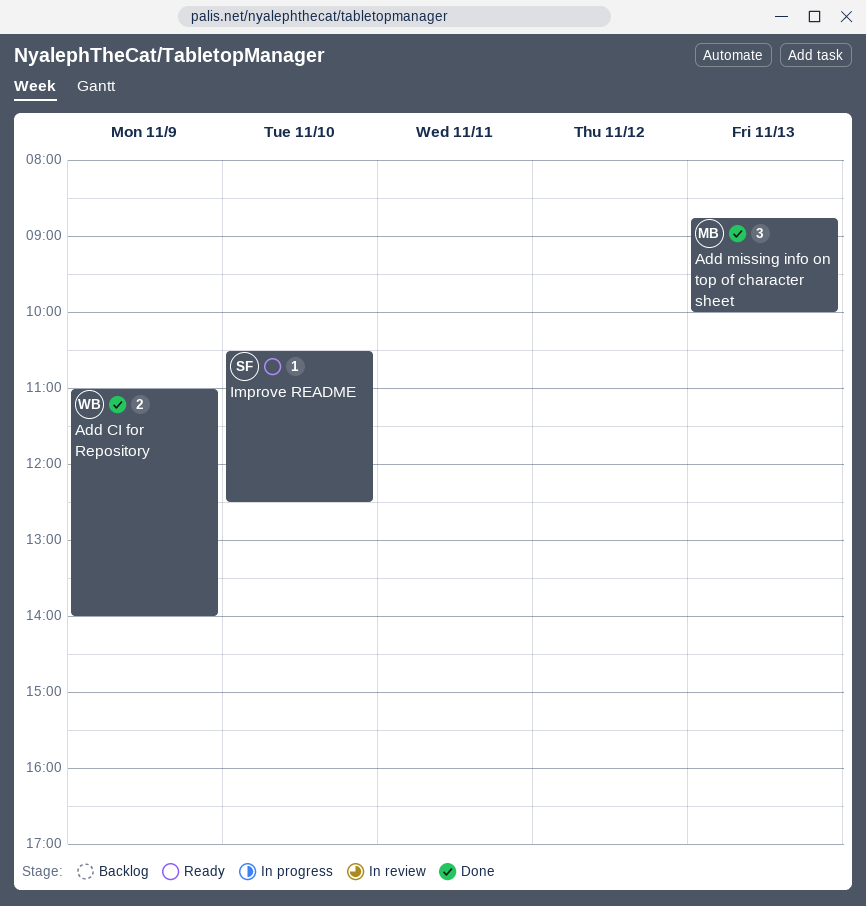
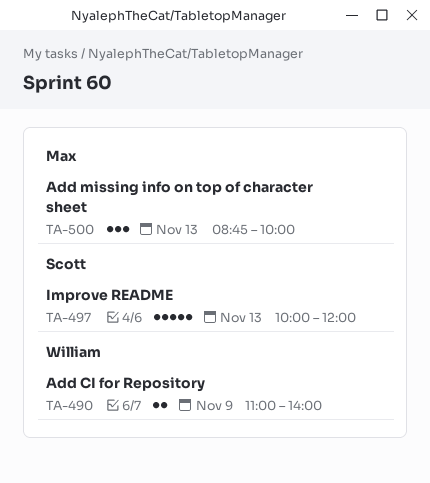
Improve README, estimate: 1 -> 5
Improve README, day: Nov 10 -> Nov 13
Improve README, begins: 10:30 -> 10:00
Improve README, ends: 12:30 -> 12:00

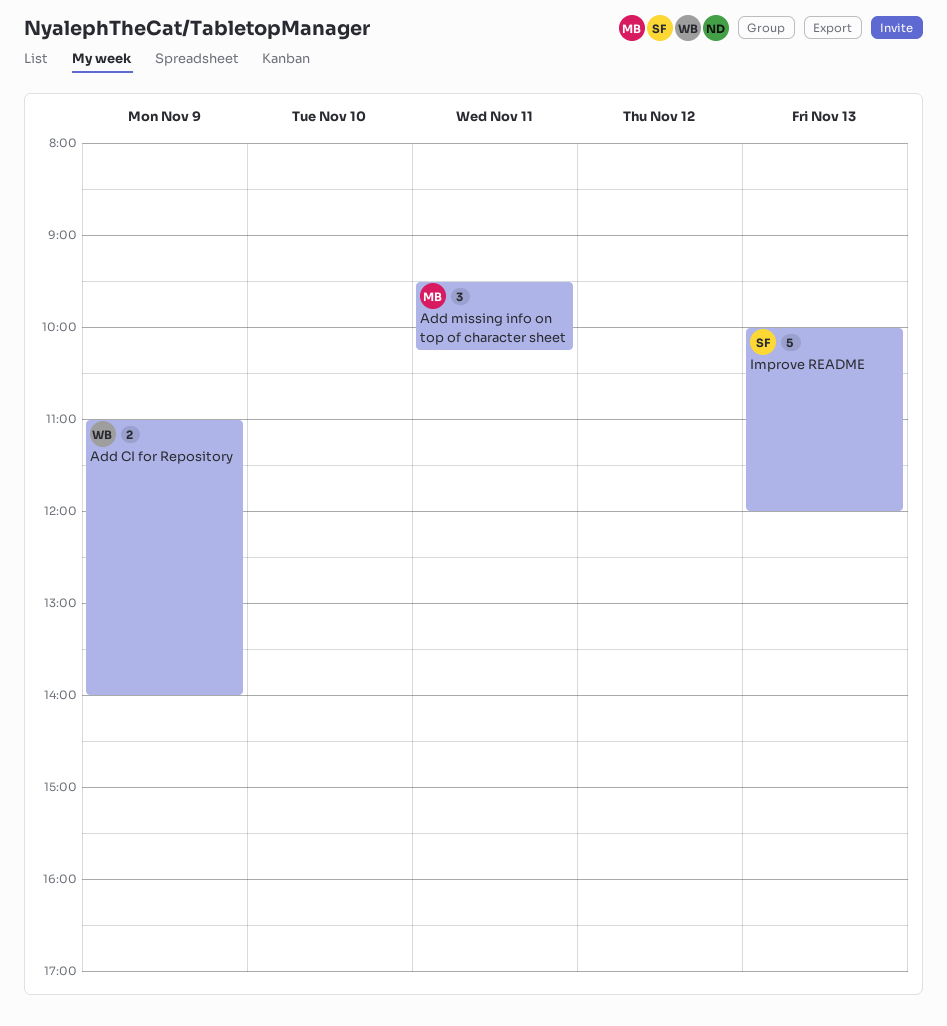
Add missing info on top of character sheet, day: Nov 13 -> Nov 11
Add missing info on top of character sheet, begins: 08:45 -> 09:30
Add missing info on top of character sheet, ends: 10:00 -> 10:15

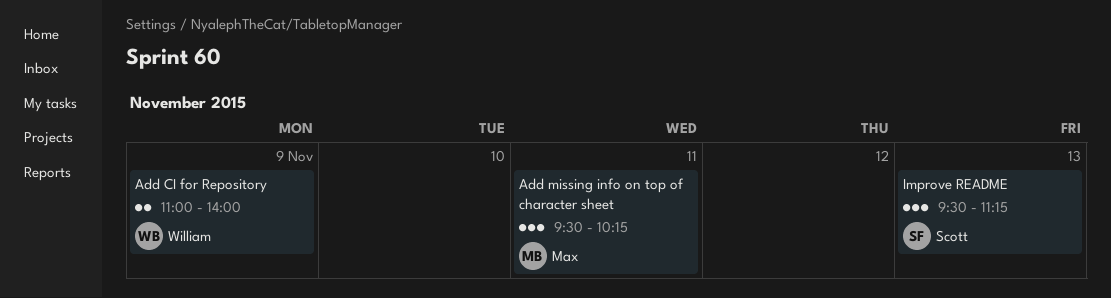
Improve README, estimate: 5 -> 3
Improve README, begins: 10:00 -> 09:30
Improve README, ends: 12:00 -> 11:15

